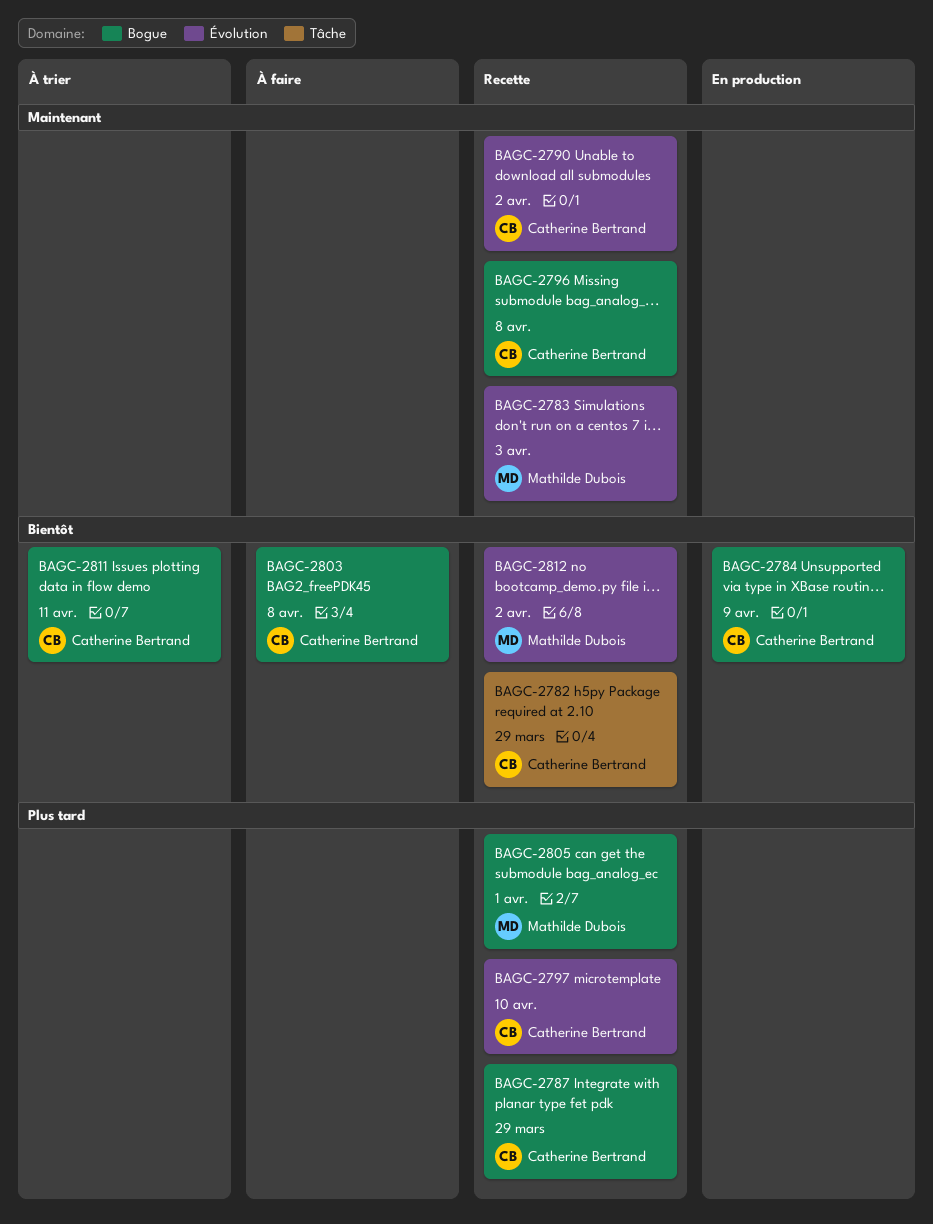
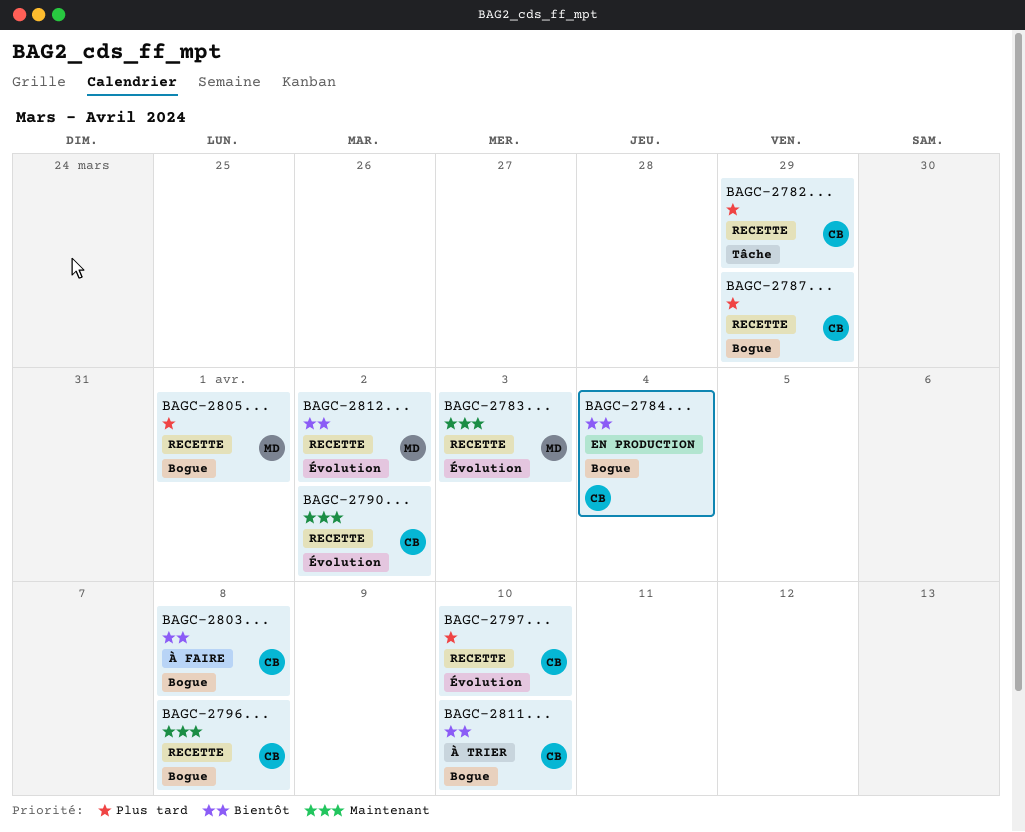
BAGC-2782, priority: Bientôt -> Plus tard
BAGC-2784, due: Apr 9 -> Apr 4
BAGC-2811, due: Apr 11 -> Apr 10

